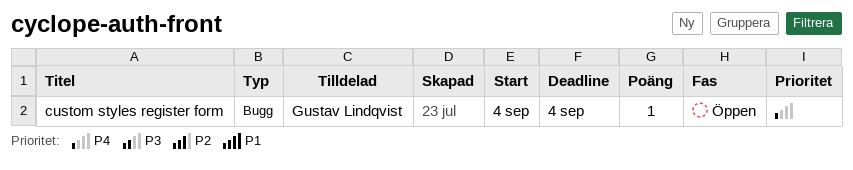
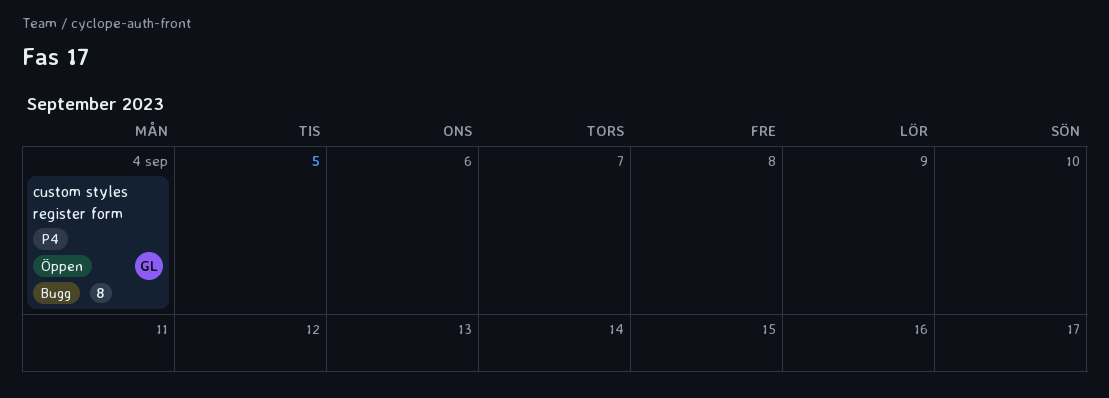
custom styles register form, estimate: 1 -> 8

